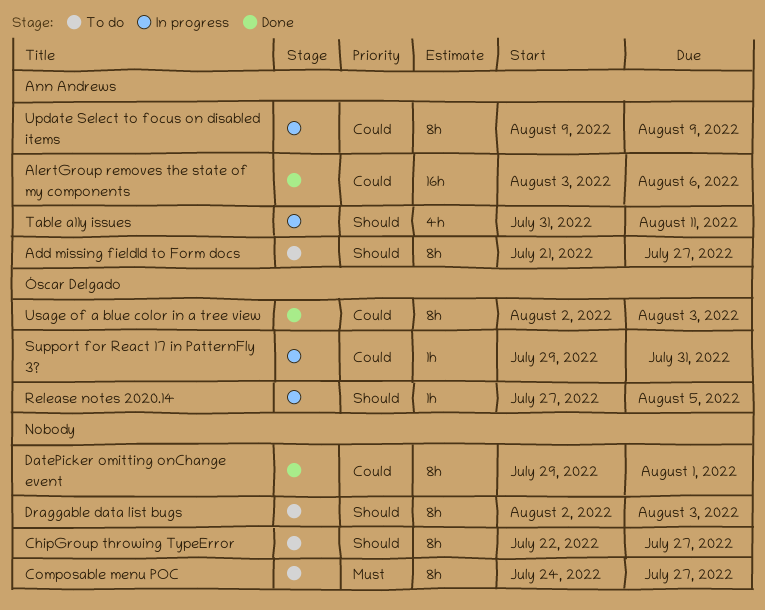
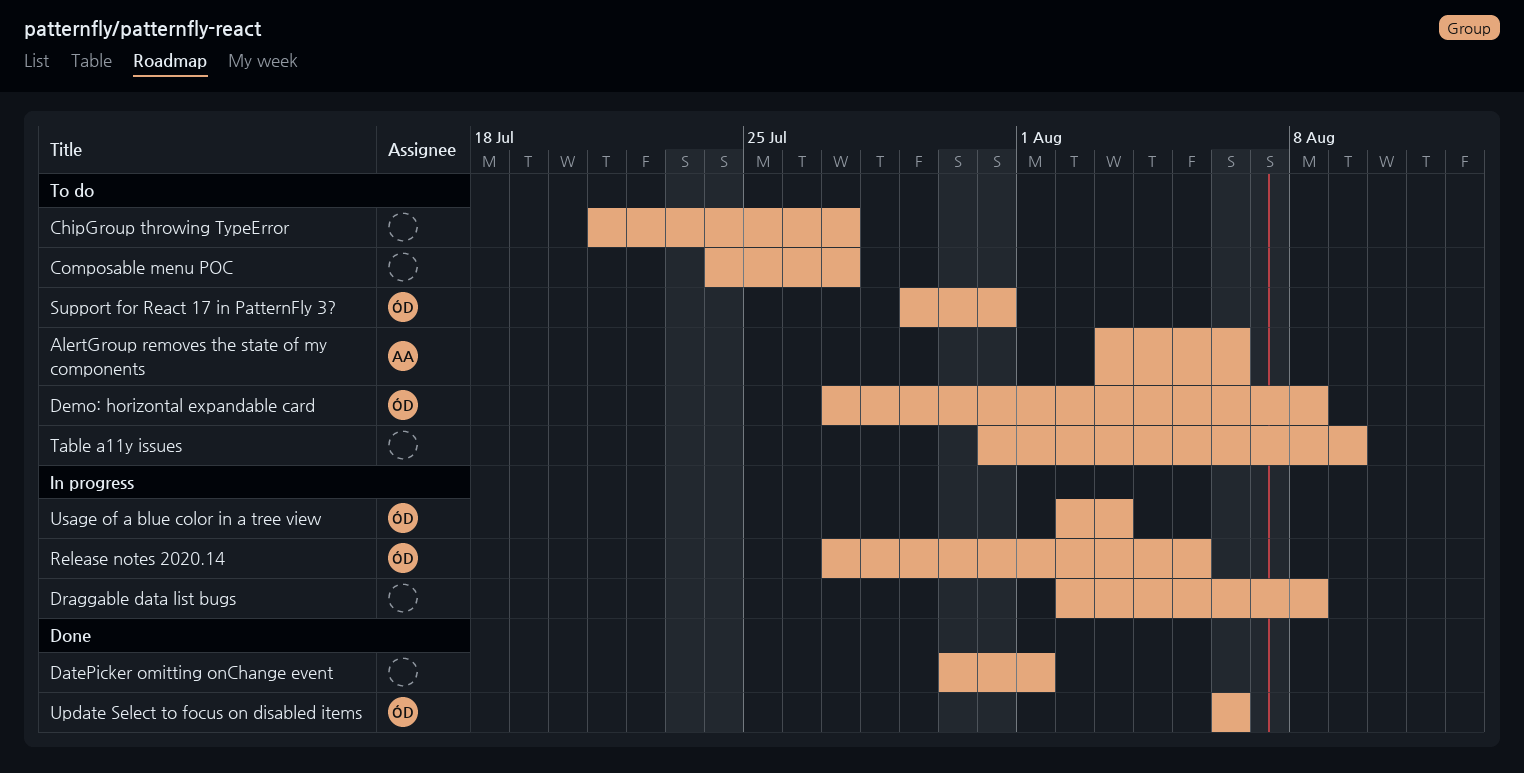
Add missing fieldId to Form docs: present -> none
AlertGroup removes the state of my components, status: Done -> To do
ChipGroup throwing TypeError, start: Jul 22 -> Jul 21
DatePicker omitting onChange event, start: Jul 29 -> Jul 30
Demo: horizontal expandable card: none -> present
Draggable data list bugs, status: To do -> In progress
Draggable data list bugs, due: Aug 3 -> Aug 8
Support for React 17 in PatternFly 3?, status: In progress -> To do
Table a11y issues, status: In progress -> To do
Table a11y issues, owner: Ann Andrews -> none
Table a11y issues, due: Aug 11 -> Aug 9
Update Select to focus on disabled items, status: In progress -> Done
Update Select to focus on disabled items, owner: Ann Andrews -> Óscar Delgado
Update Select to focus on disabled items, start: Aug 9 -> Aug 6
Update Select to focus on disabled items, due: Aug 9 -> Aug 6
Usage of a blue color in a tree view, status: Done -> In progress

